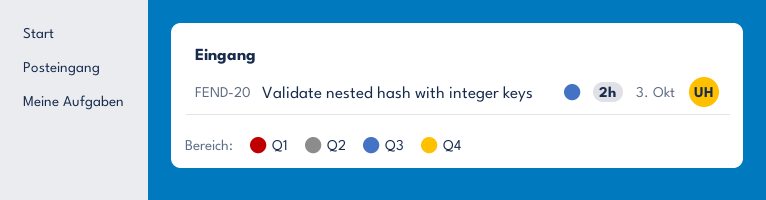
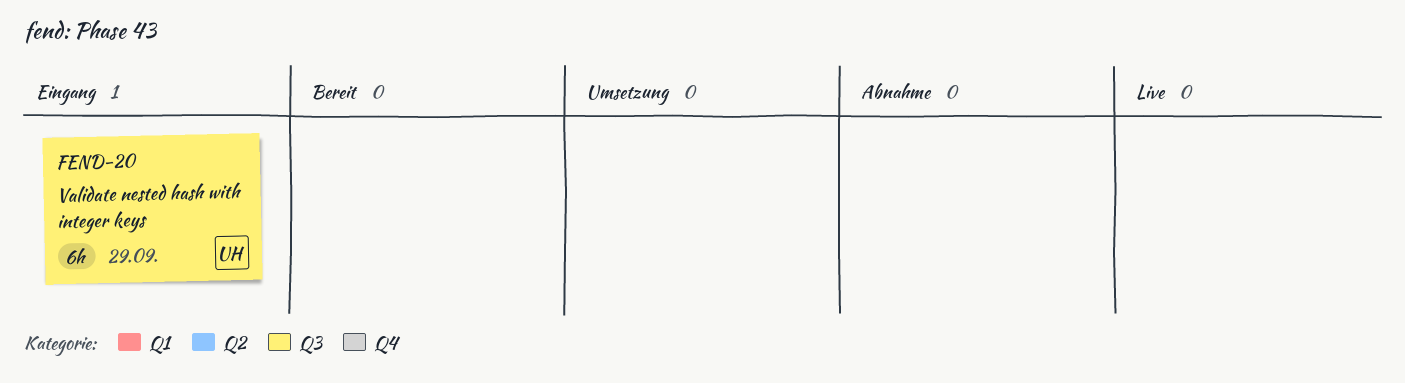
FEND-20, estimate: 2h -> 6h
FEND-20, due: Oct 3 -> Sep 29

